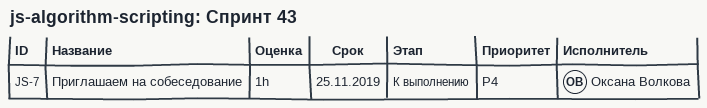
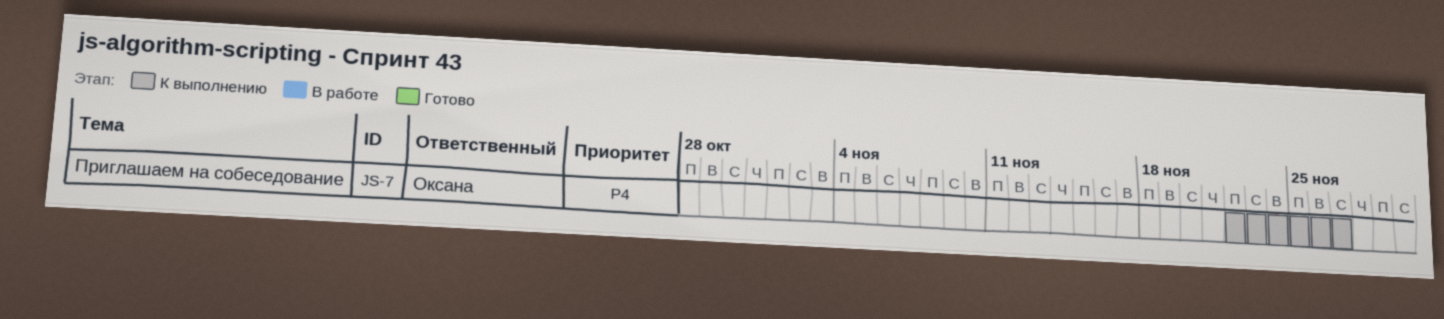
JS-7, due: Nov 25 -> Nov 27

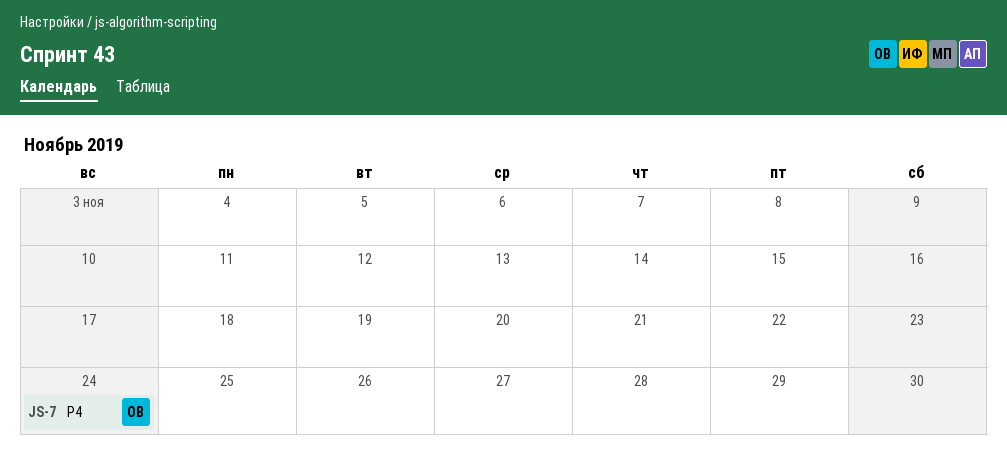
JS-7, due: Nov 27 -> Nov 24

